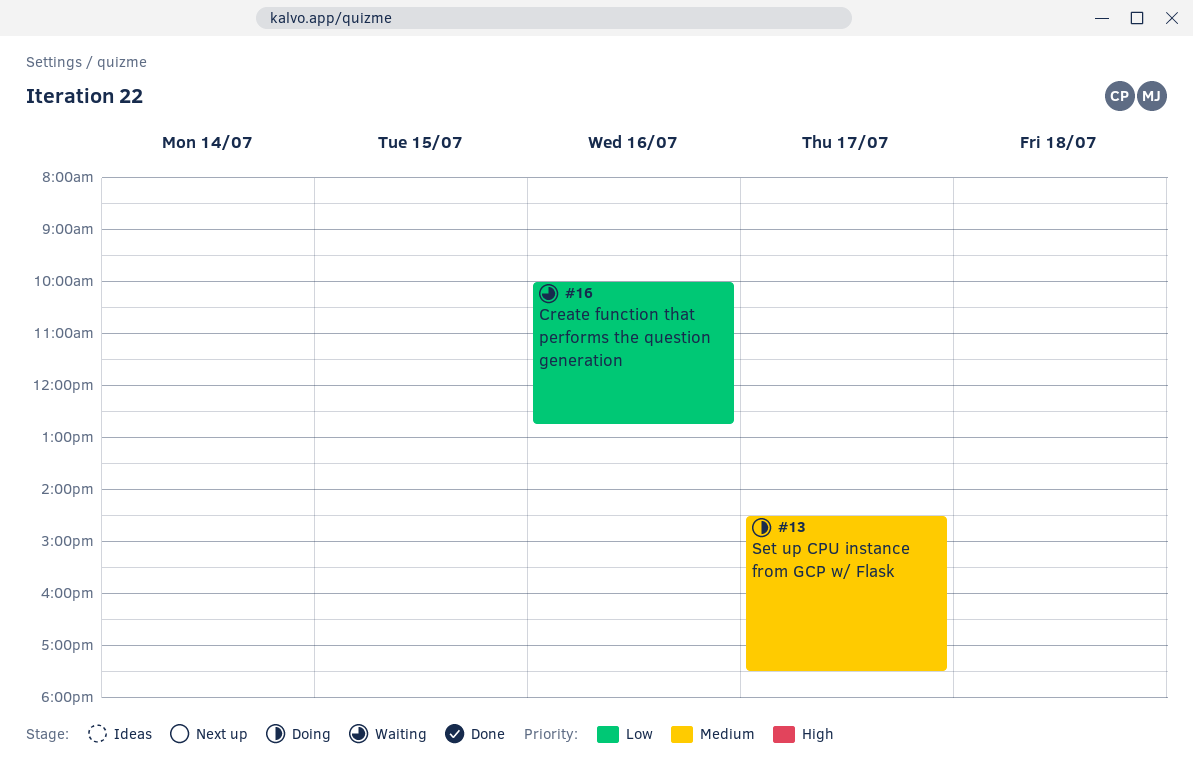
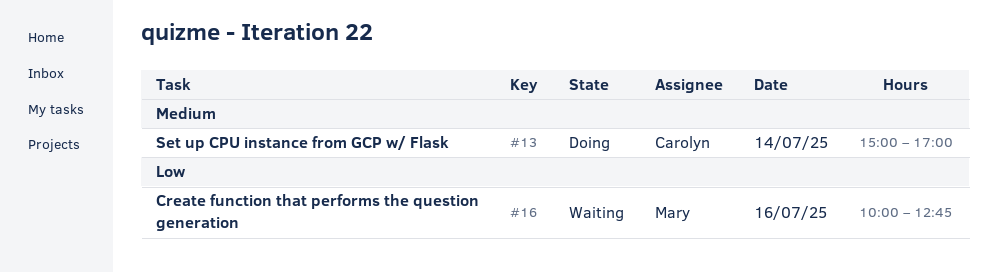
#13, day: Jul 17 -> Jul 14
#13, begins: 14:30 -> 15:00
#13, ends: 17:30 -> 17:00

